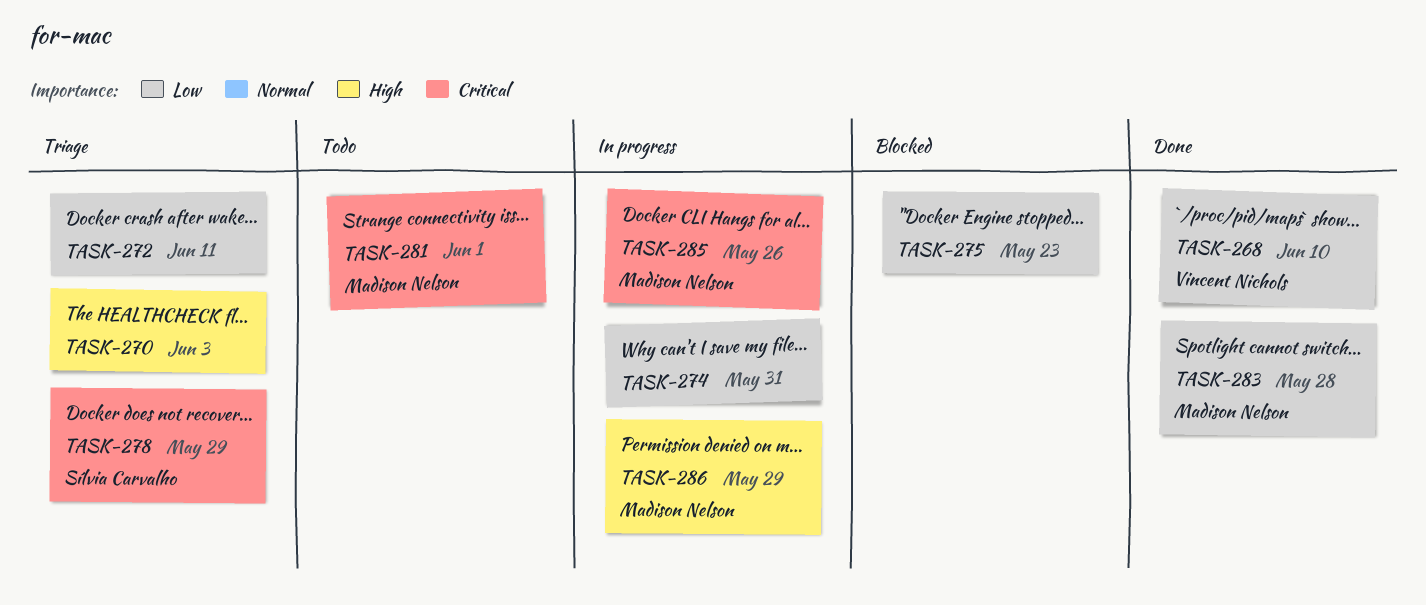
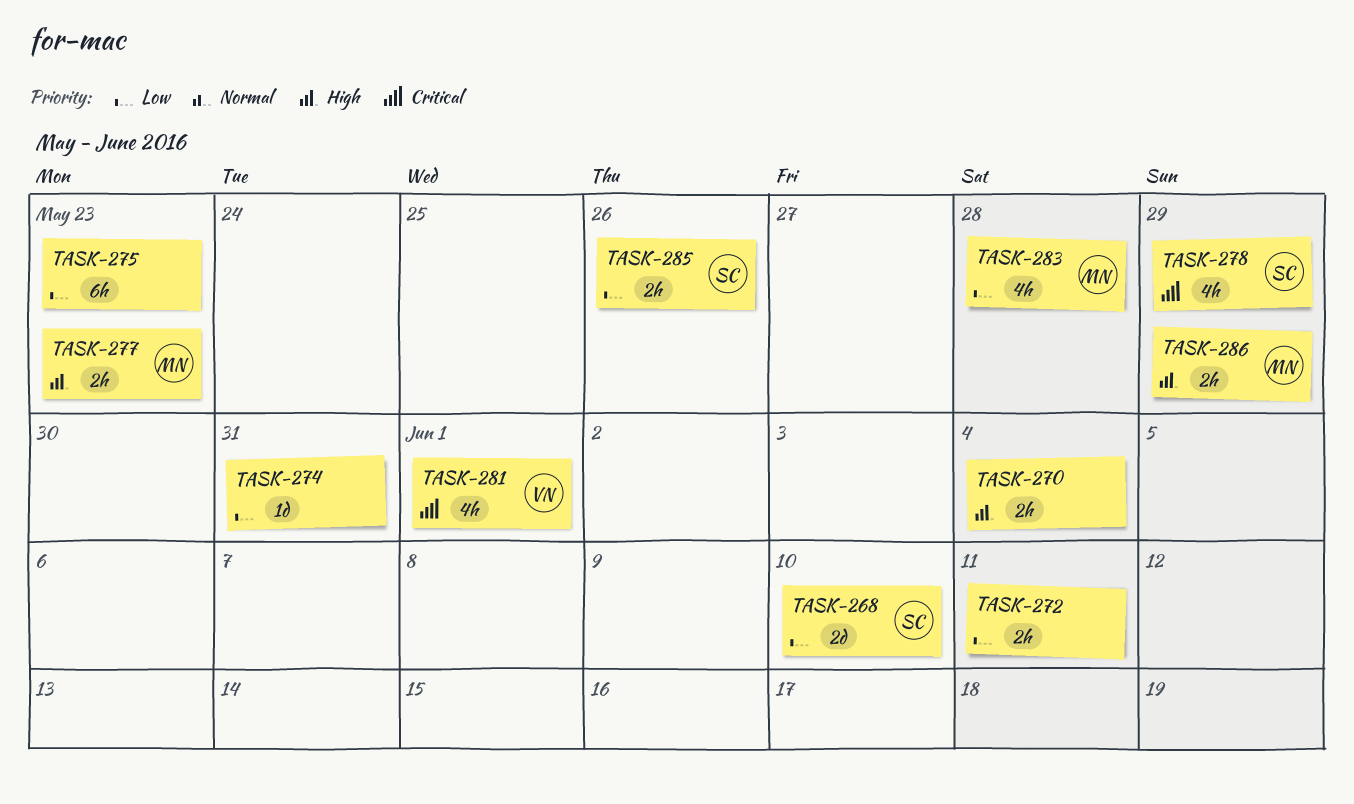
TASK-268, owner: Vincent Nichols -> Sílvia Carvalho
TASK-270, due: Jun 3 -> Jun 4
TASK-277: none -> present
TASK-281, owner: Madison Nelson -> Vincent Nichols
TASK-285, owner: Madison Nelson -> Sílvia Carvalho
TASK-285, priority: Critical -> Low

